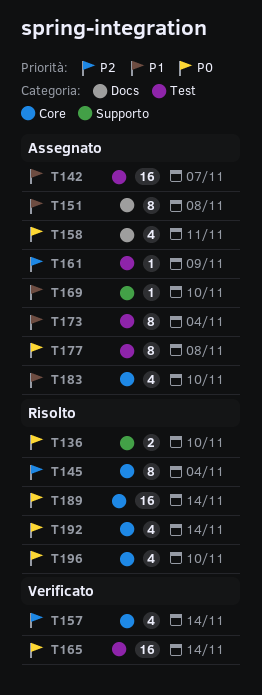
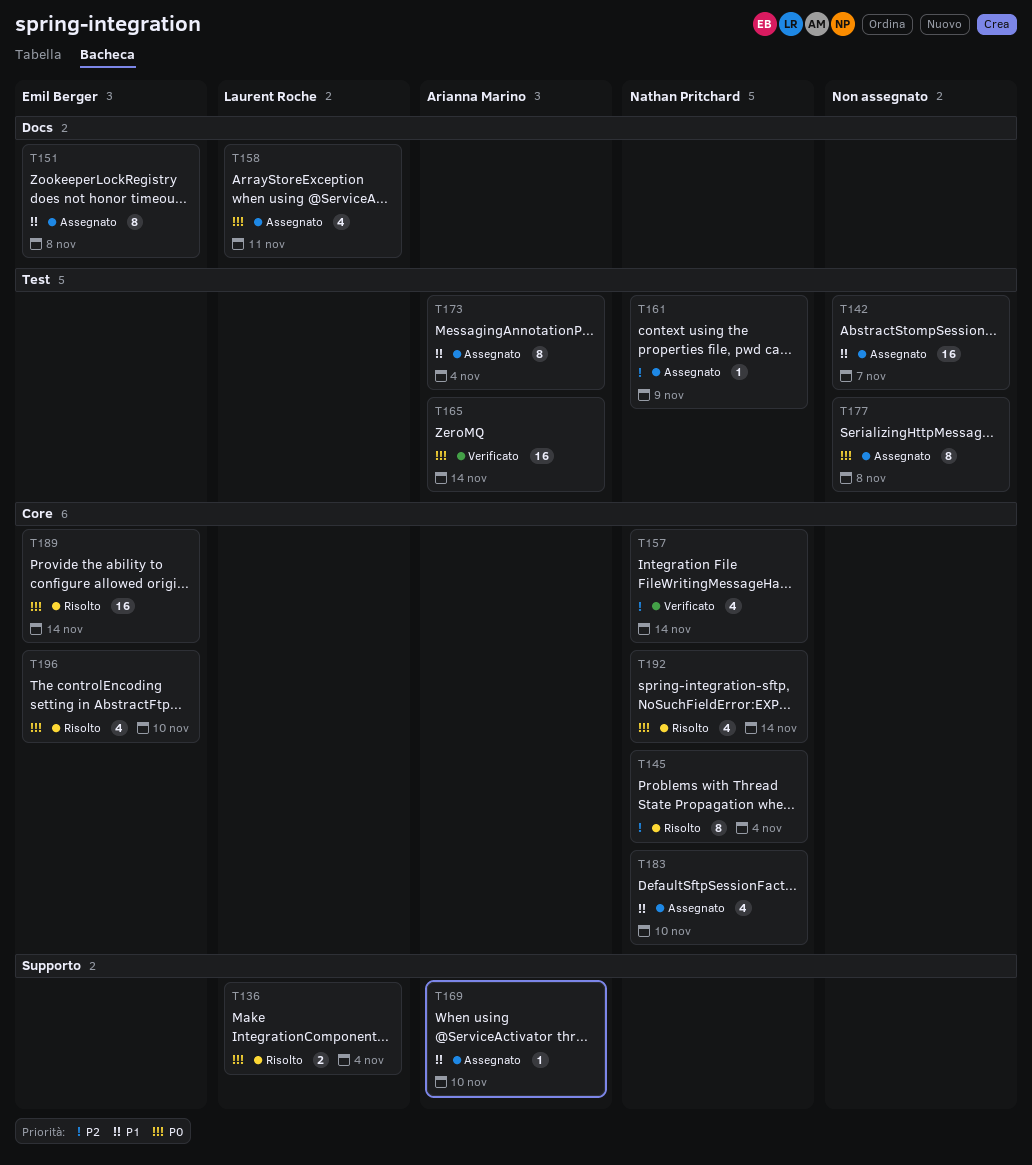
T136, due: Nov 10 -> Nov 4

